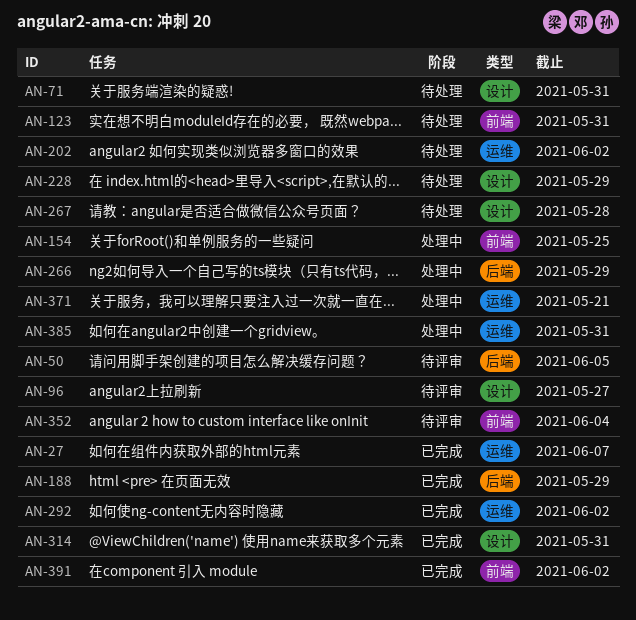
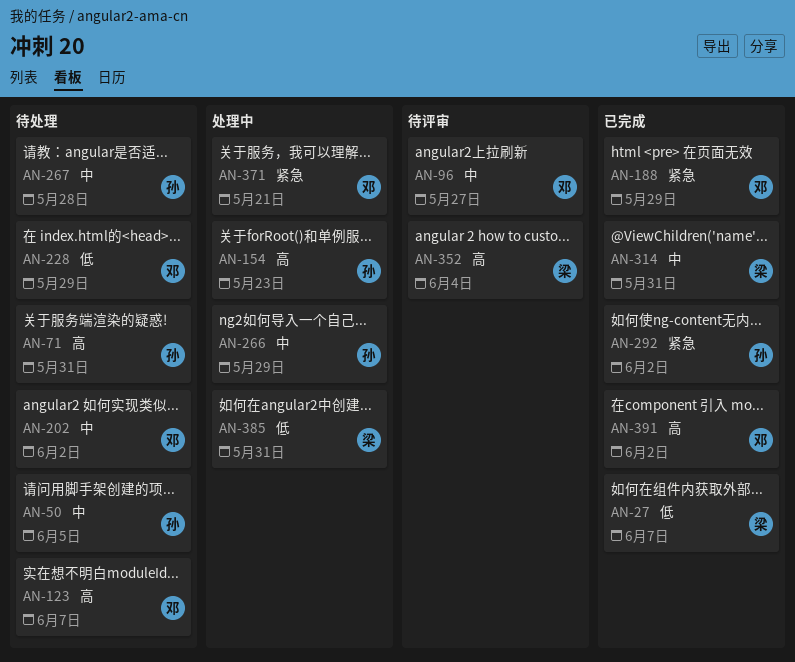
AN-50, status: 待评审 -> 待处理
AN-123, due: May 31 -> Jun 7
AN-154, due: May 25 -> May 23

